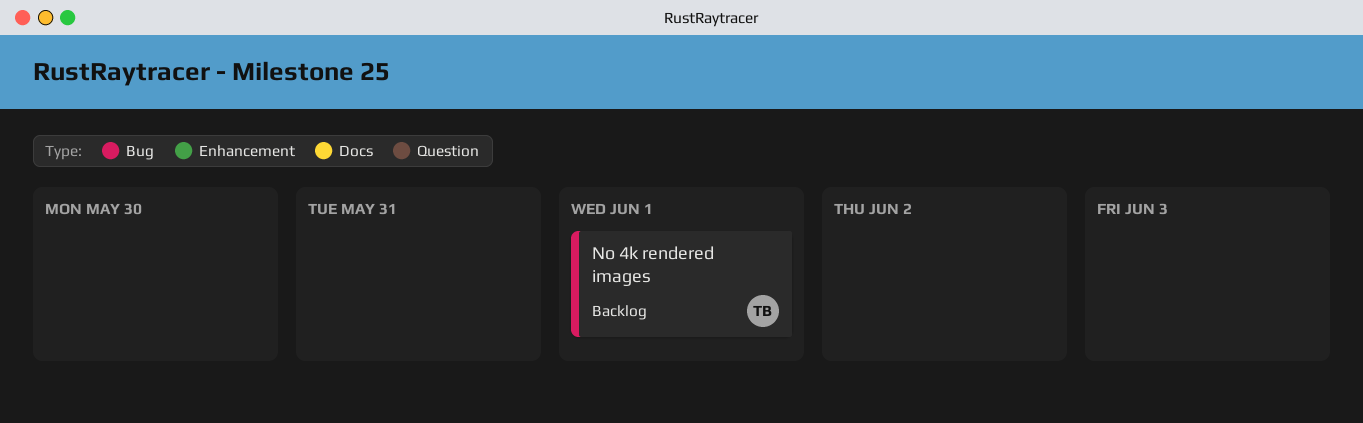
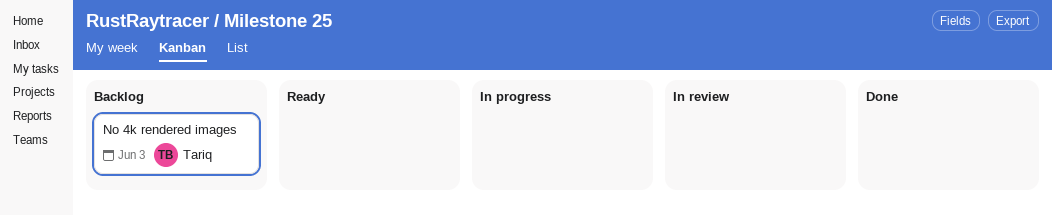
No 4k rendered images, due: Jun 1 -> Jun 3

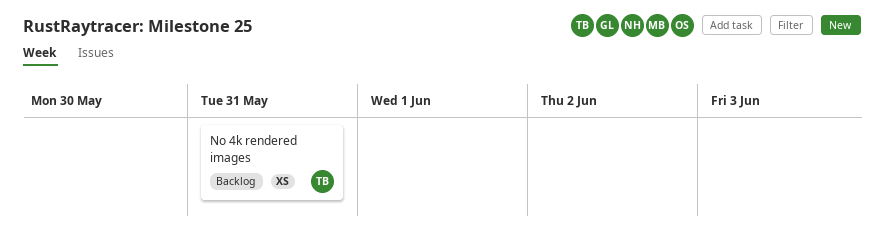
No 4k rendered images, due: Jun 3 -> May 31

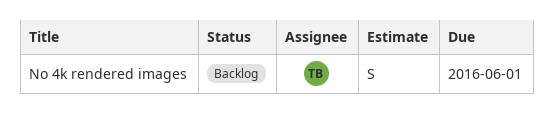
No 4k rendered images, estimate: XS -> S
No 4k rendered images, due: May 31 -> Jun 1

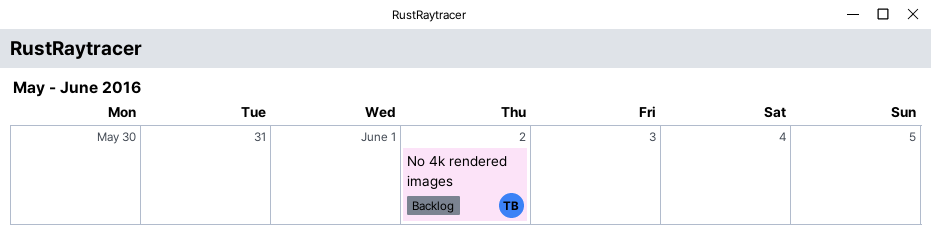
No 4k rendered images, due: Jun 1 -> Jun 2

